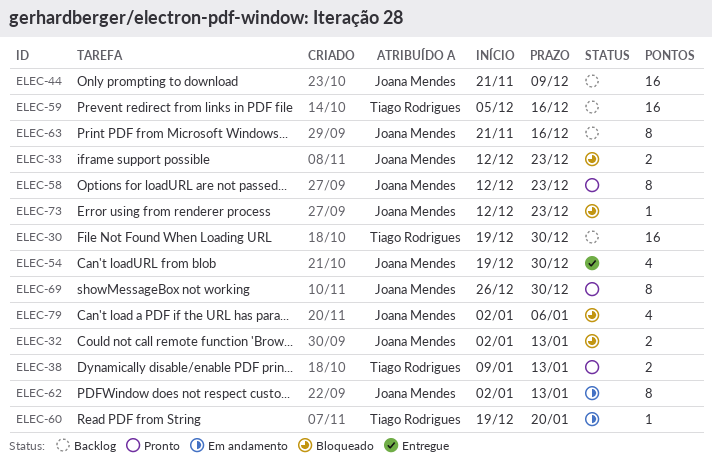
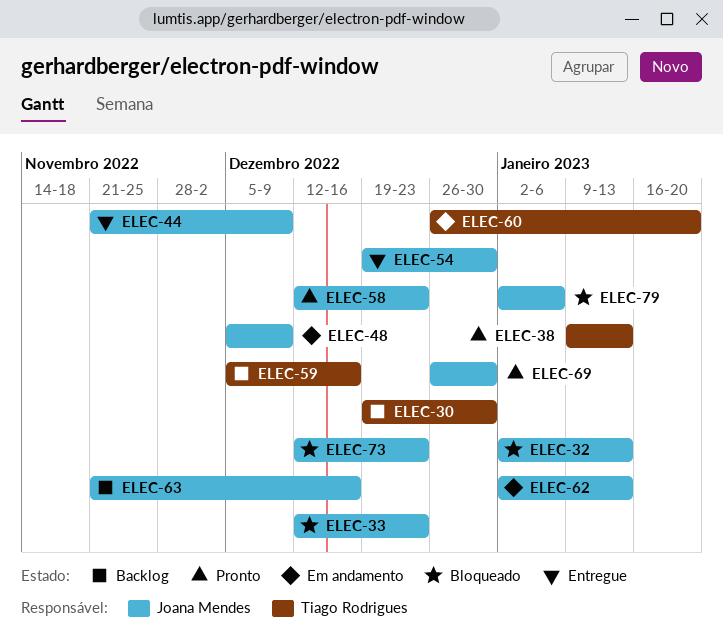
ELEC-44, status: Backlog -> Entregue
ELEC-48: none -> present
ELEC-60, start: Dec 19 -> Dec 26

